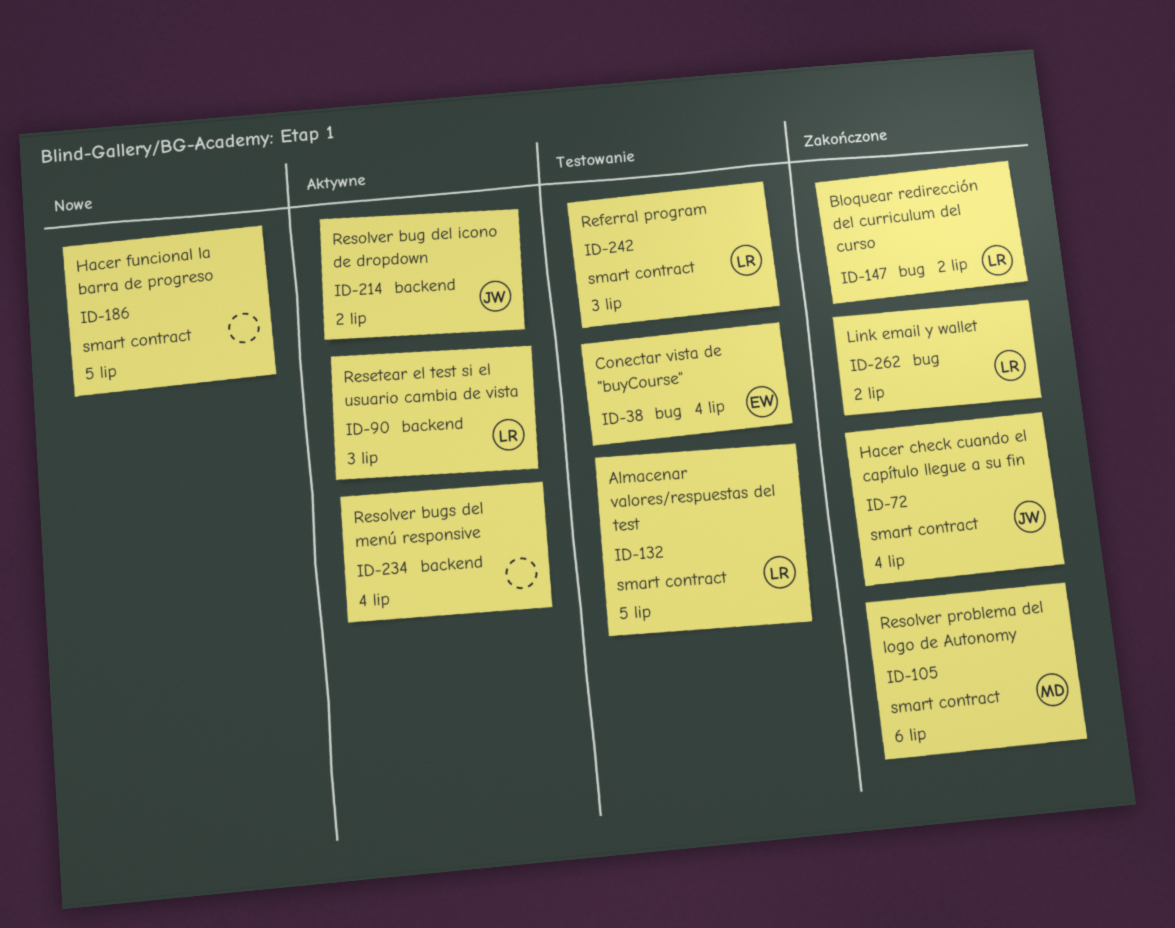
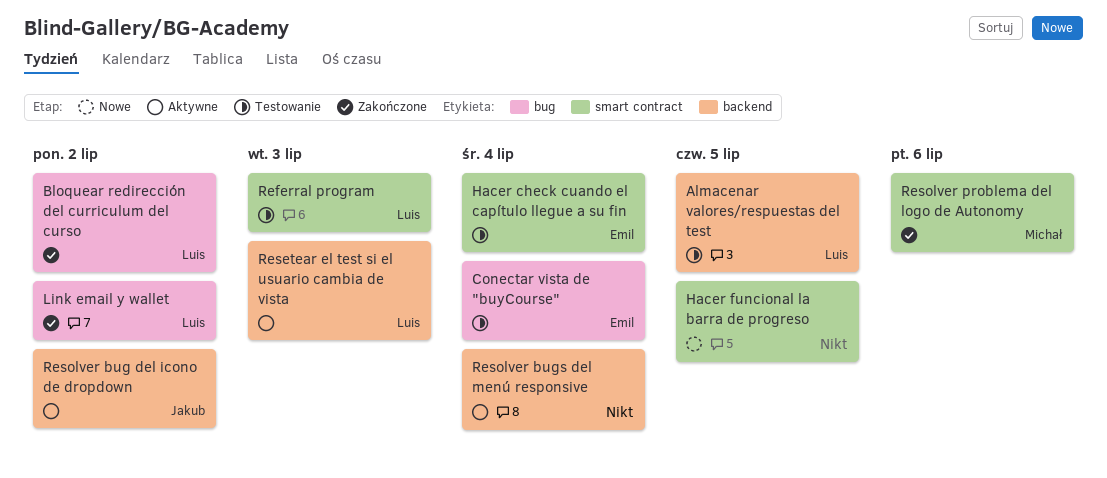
Almacenar valores/respuestas del test, label: smart contract -> backend
Hacer check cuando el capítulo llegue a su fin, status: Zakończone -> Testowanie
Hacer check cuando el capítulo llegue a su fin, owner: Jakub -> Emil

